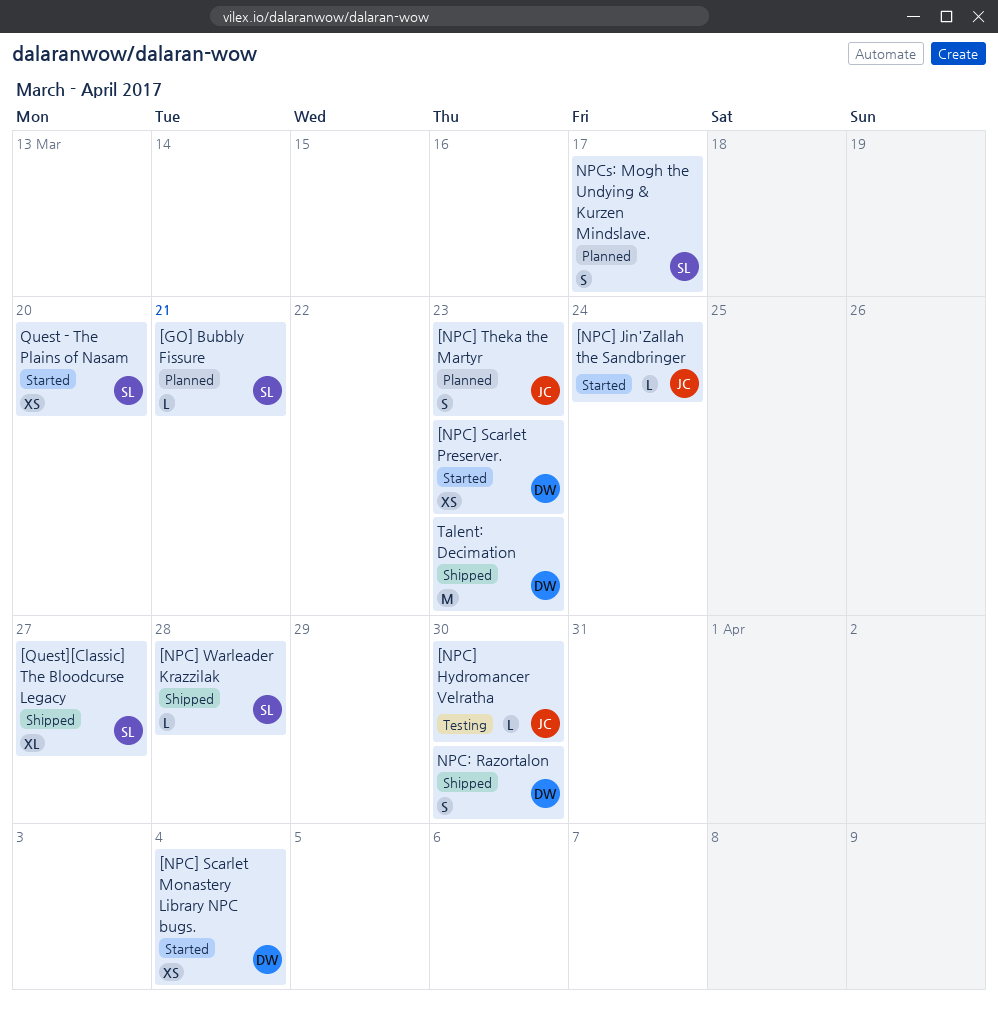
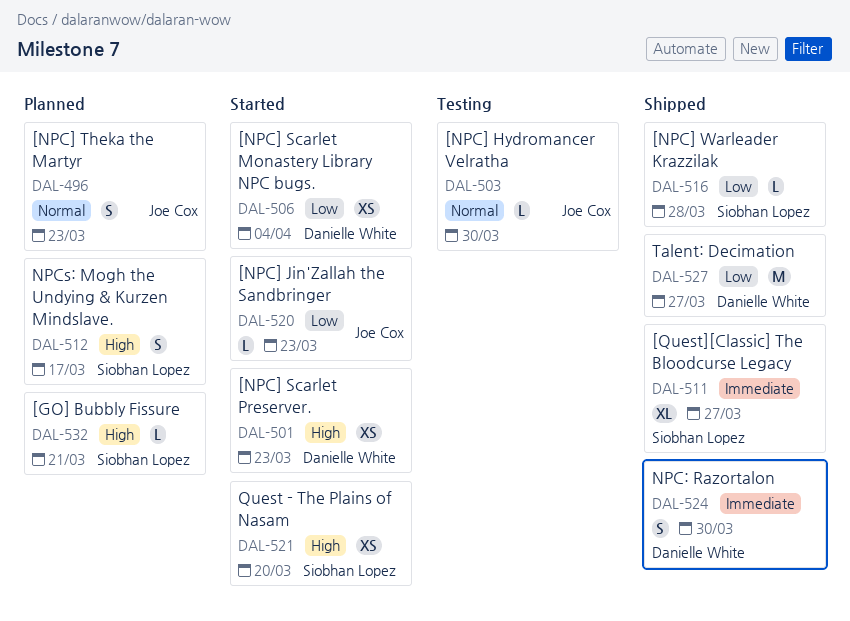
[NPC] Jin'Zallah the Sandbringer, due: Mar 24 -> Mar 23
Talent: Decimation, due: Mar 23 -> Mar 27

